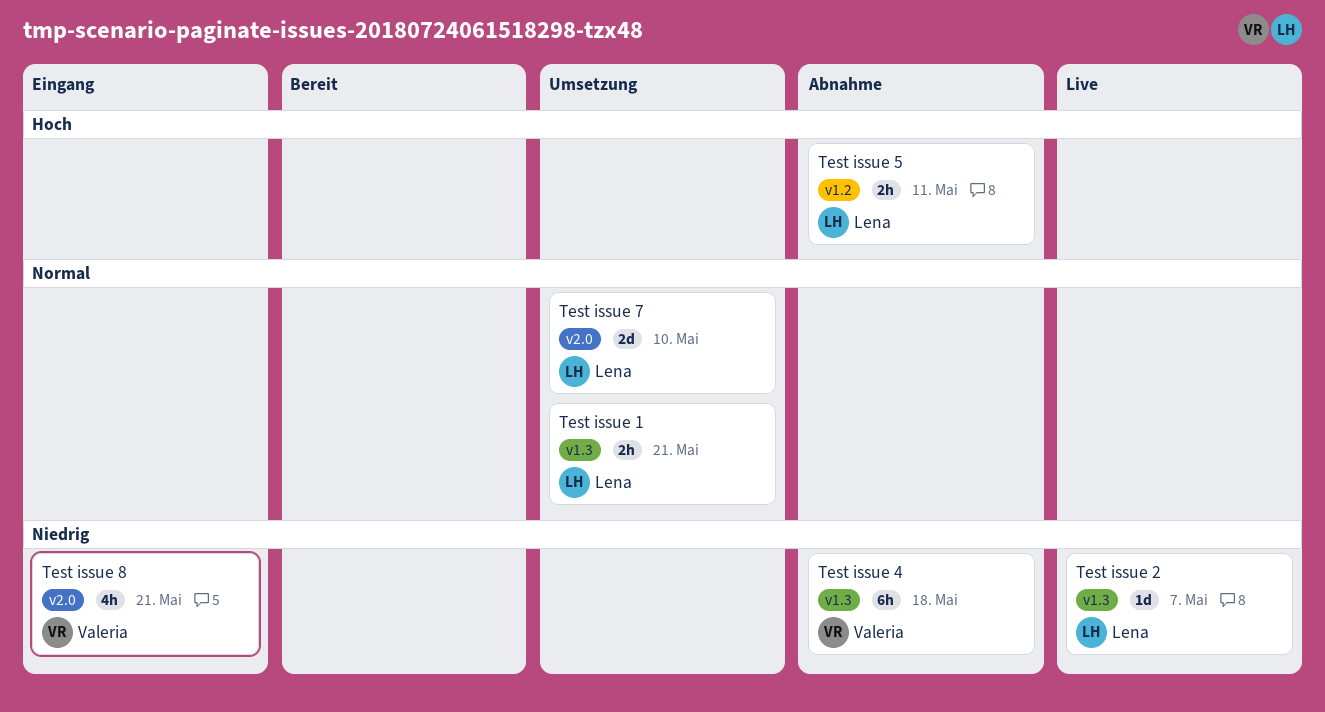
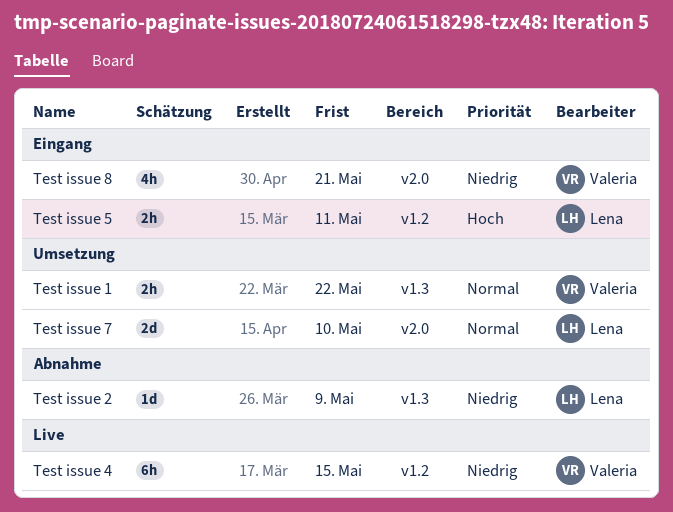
Test issue 1, owner: Lena -> Valeria
Test issue 1, due: May 21 -> May 22
Test issue 2, status: Live -> Abnahme
Test issue 2, due: May 7 -> May 9
Test issue 4, status: Abnahme -> Live
Test issue 4, label: v1.3 -> v1.2
Test issue 4, due: May 18 -> May 15
Test issue 5, status: Abnahme -> Eingang

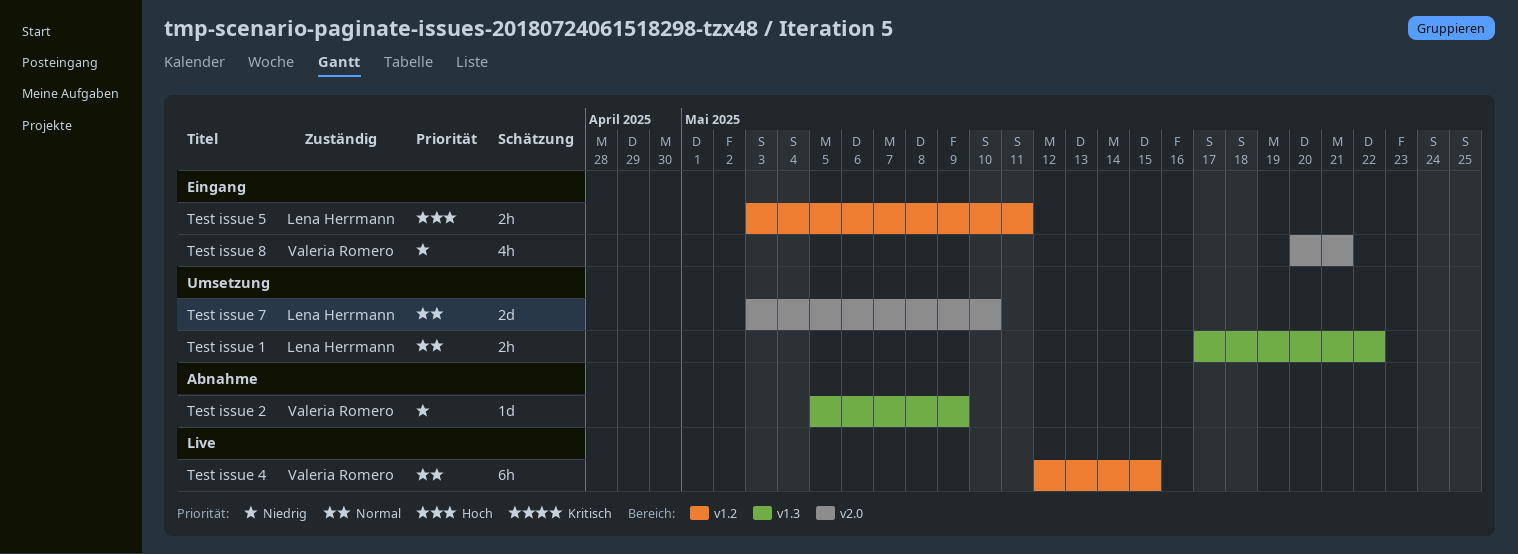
Test issue 1, owner: Valeria Romero -> Lena Herrmann
Test issue 2, owner: Lena Herrmann -> Valeria Romero
Test issue 4, priority: Niedrig -> Normal

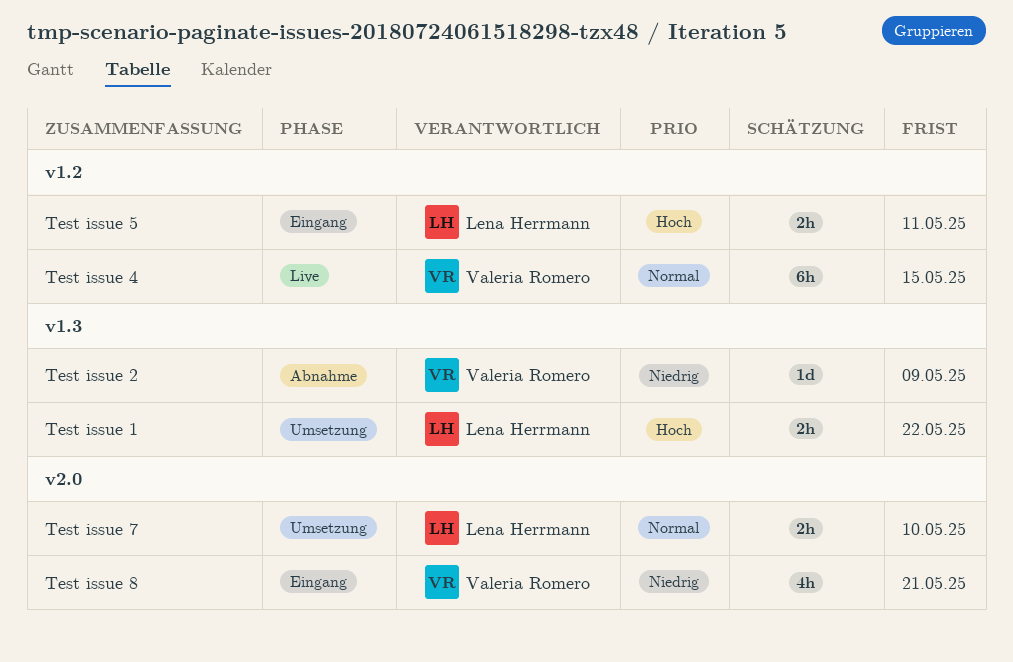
Test issue 1, priority: Normal -> Hoch
Test issue 7, estimate: 2d -> 2h

